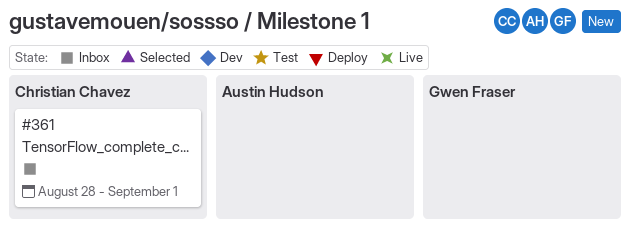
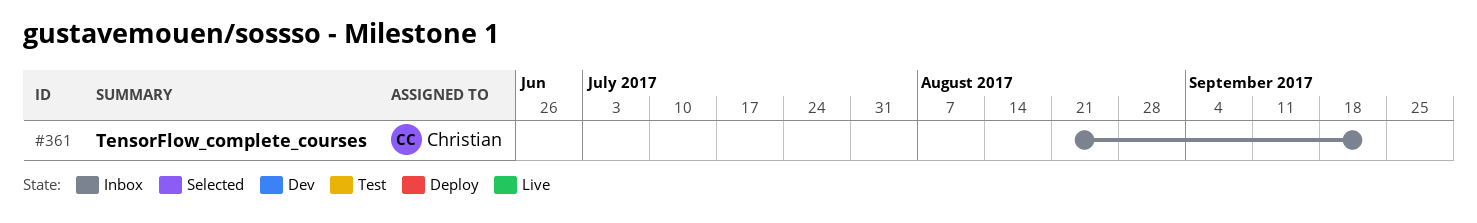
#361, start: Aug 28 -> Aug 21
#361, due: Sep 1 -> Sep 22

